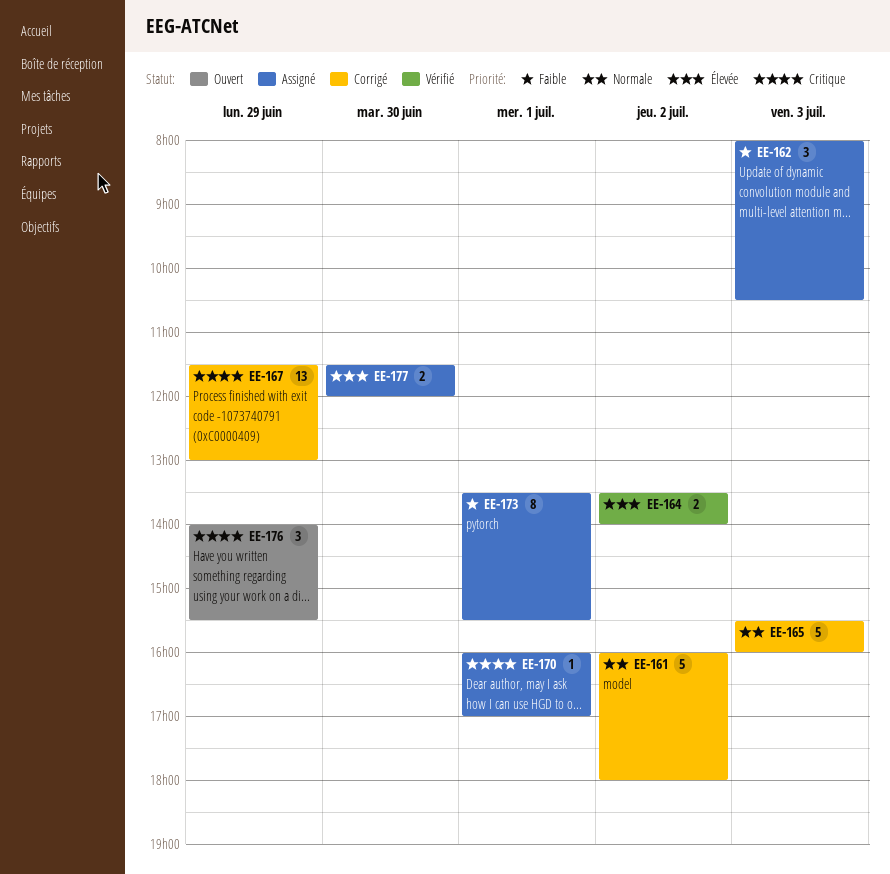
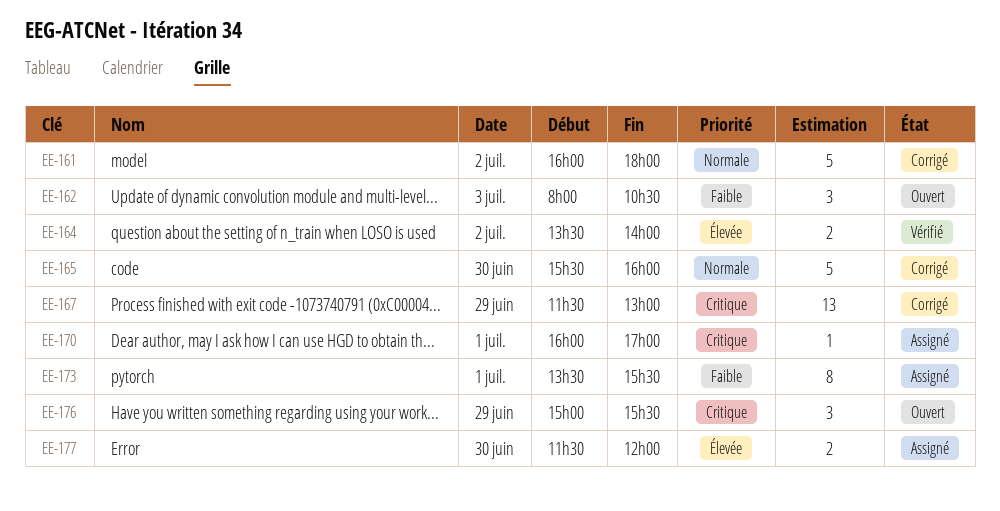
EE-162, status: Assigné -> Ouvert
EE-165, day: Jul 3 -> Jun 30
EE-176, begins: 14:00 -> 15:00

